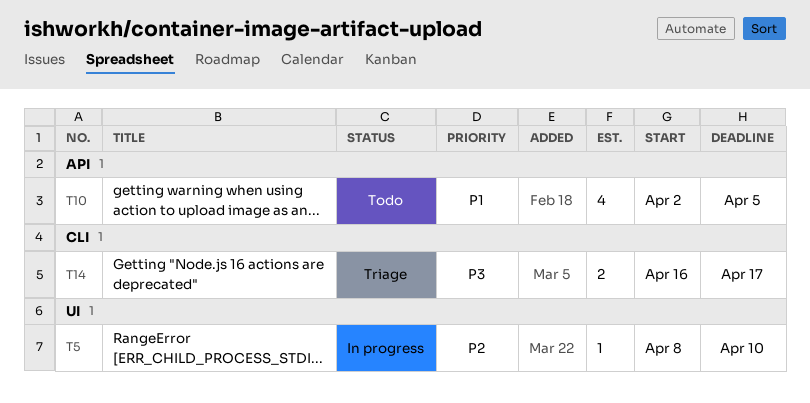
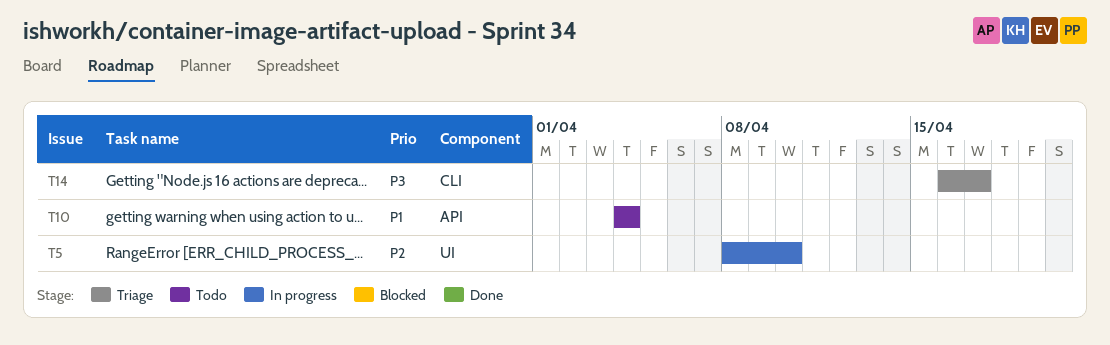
T10, start: Apr 2 -> Apr 4
T10, due: Apr 5 -> Apr 4

